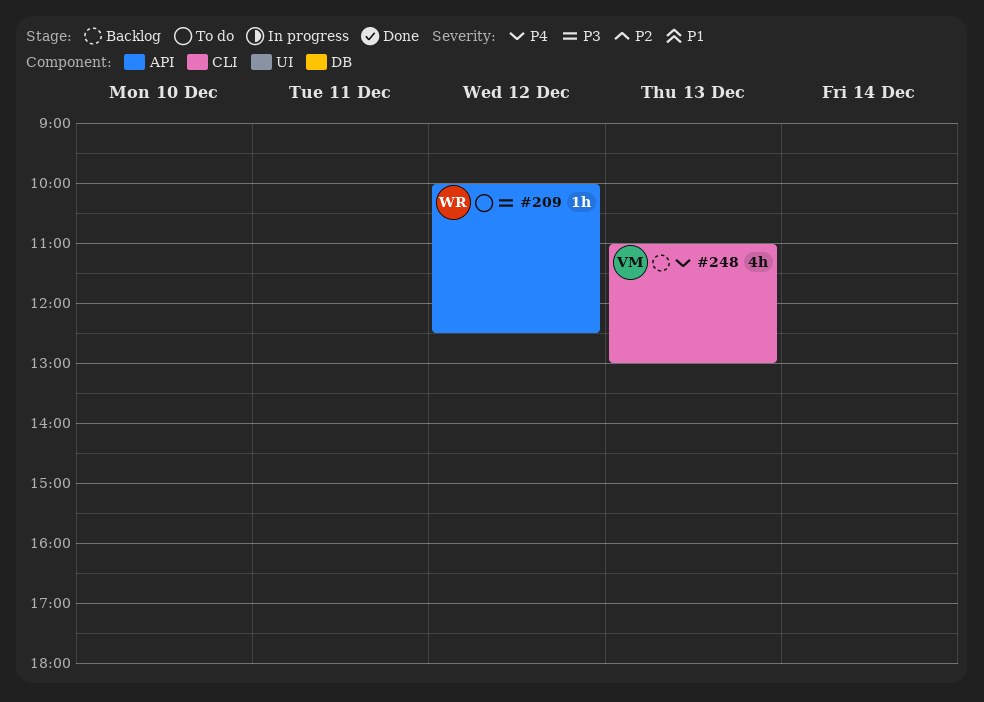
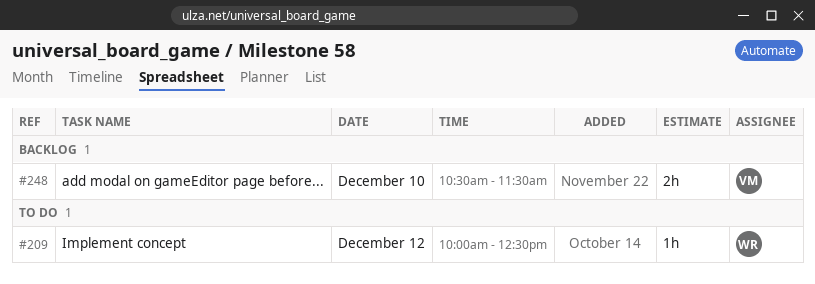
#248, estimate: 4h -> 2h
#248, day: Dec 13 -> Dec 10
#248, begins: 11:00 -> 10:30
#248, ends: 13:00 -> 11:30

